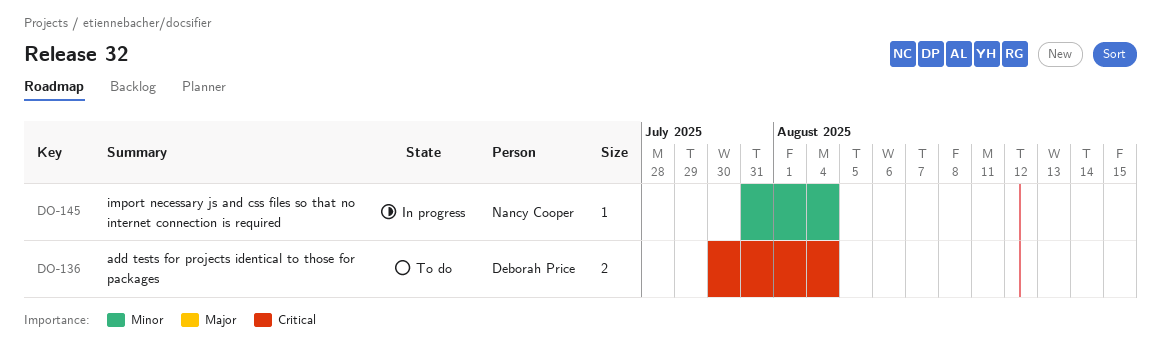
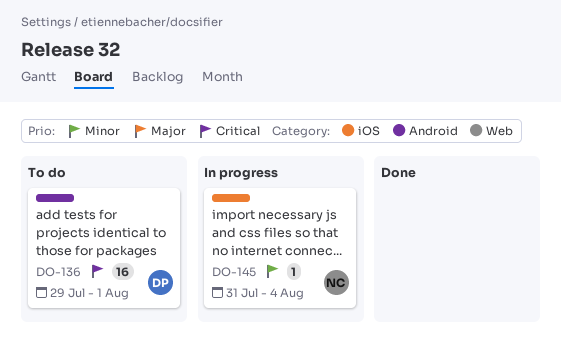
DO-136, estimate: 2 -> 16
DO-136, start: Jul 30 -> Jul 29
DO-136, due: Aug 4 -> Aug 1

